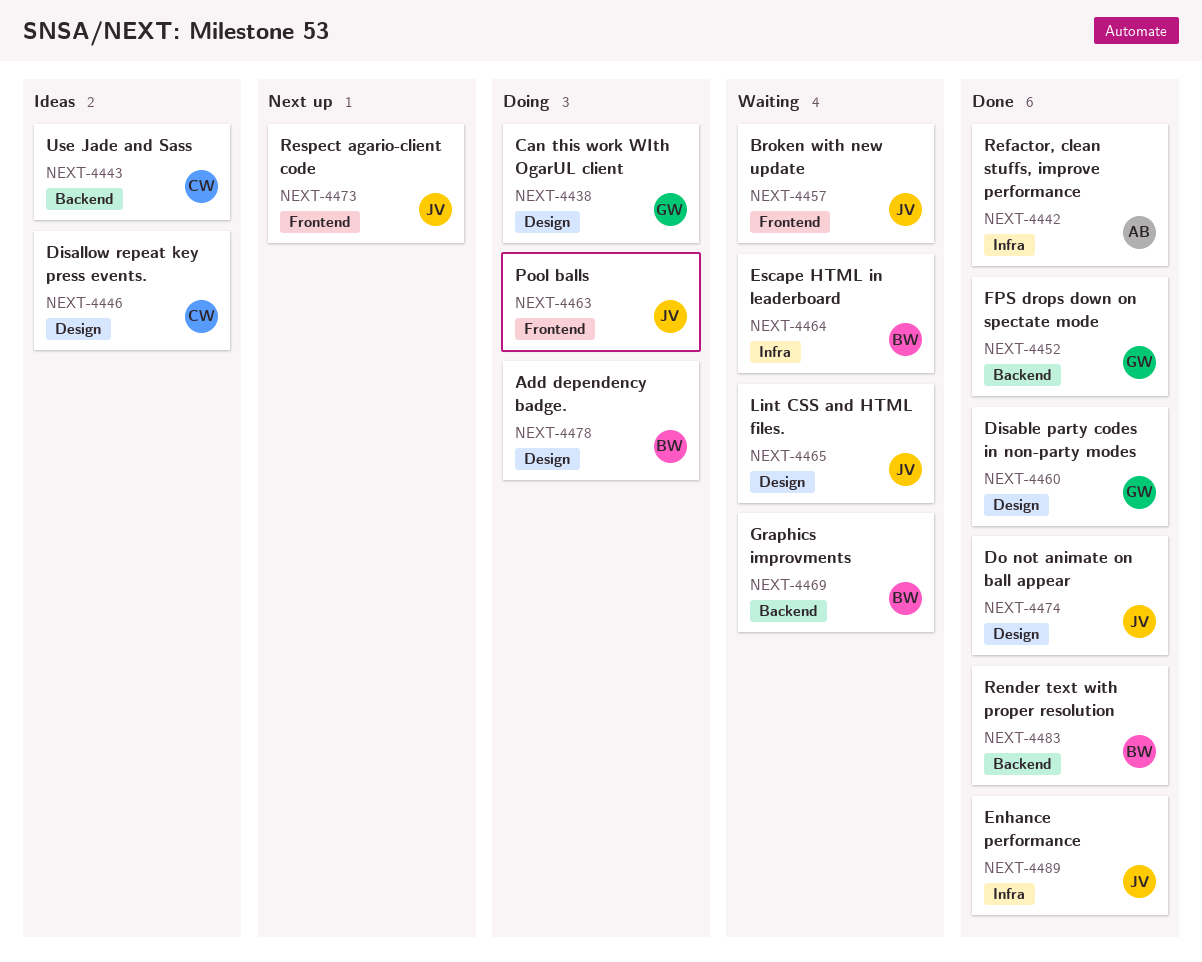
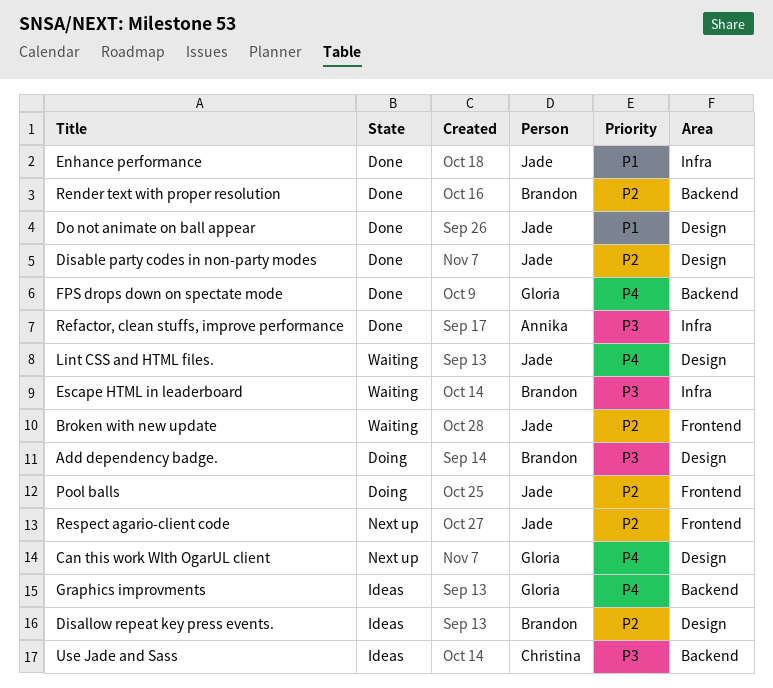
Can this work WIth OgarUL client, status: Doing -> Next up
Disable party codes in non-party modes, owner: Gloria -> Jade
Disallow repeat key press events., owner: Christina -> Brandon
Graphics improvments, status: Waiting -> Ideas
Graphics improvments, owner: Brandon -> Gloria

